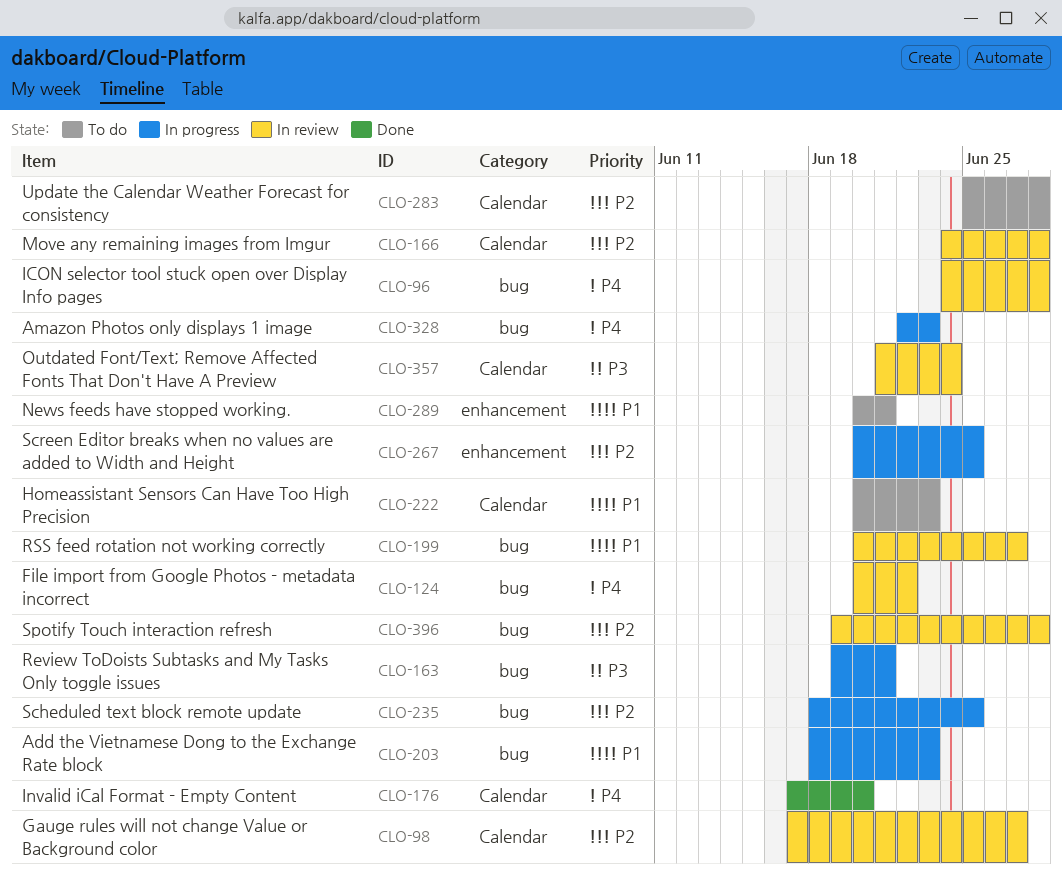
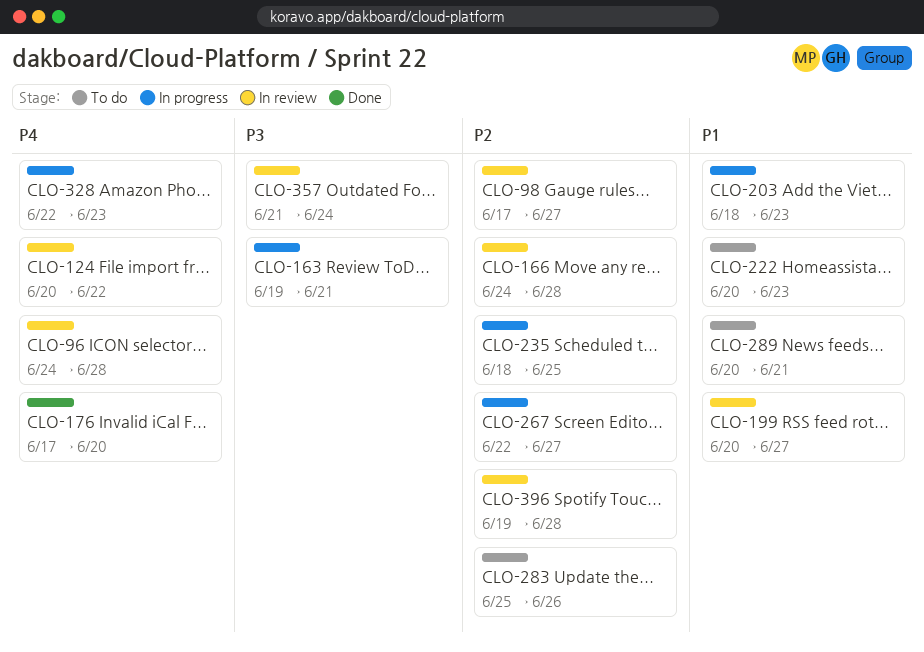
CLO-267, start: Jun 20 -> Jun 22
CLO-267, due: Jun 25 -> Jun 27
CLO-283, due: Jun 28 -> Jun 26

